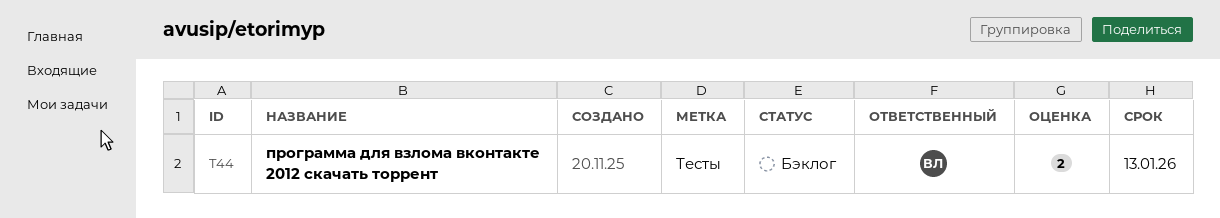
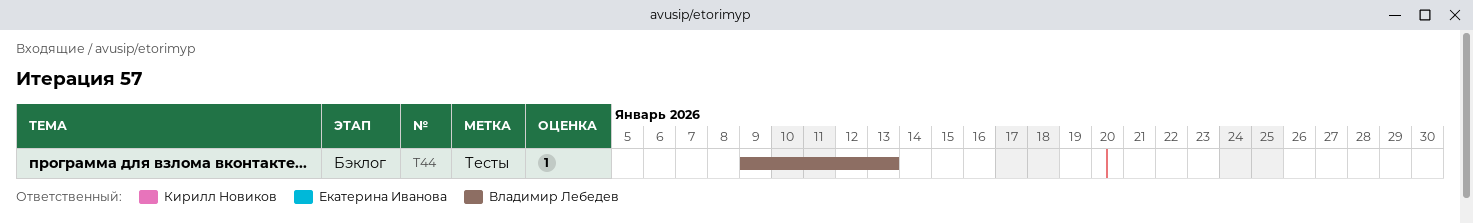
T44, estimate: 2 -> 1

